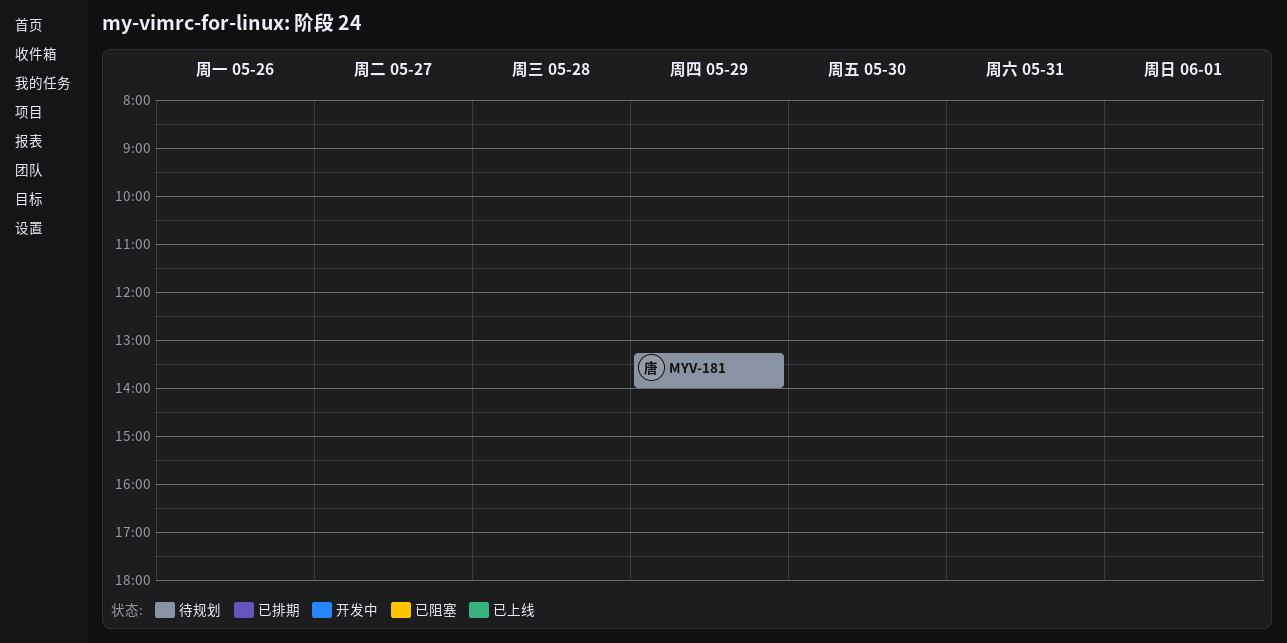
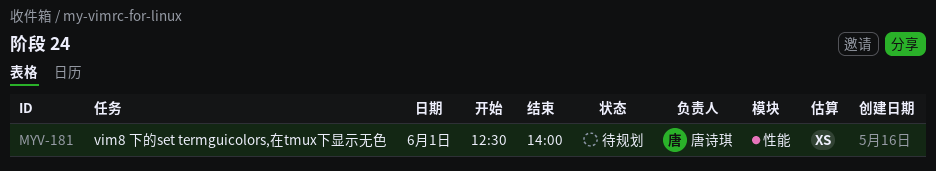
MYV-181, day: May 29 -> Jun 1
MYV-181, begins: 13:15 -> 12:30

